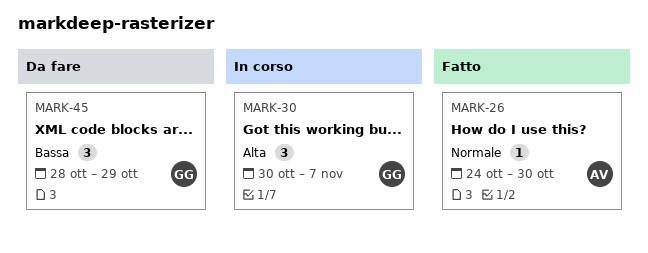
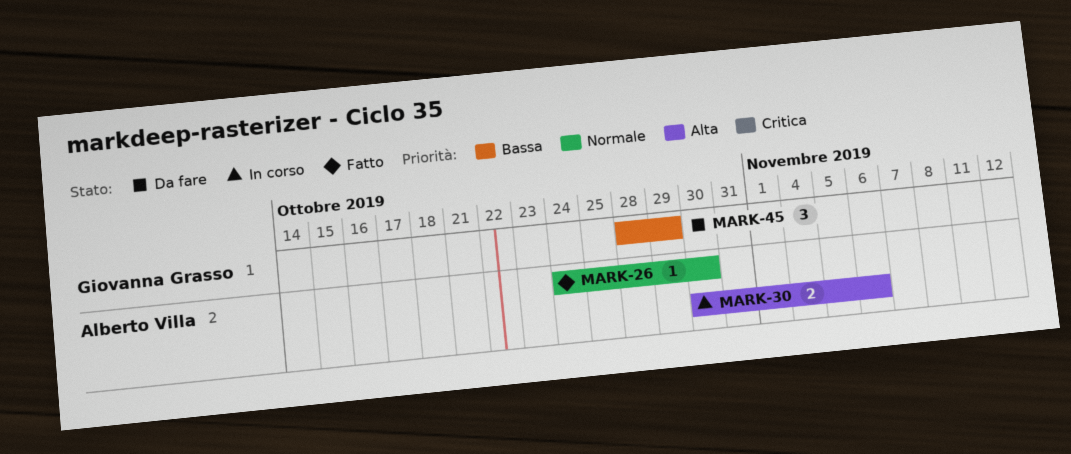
MARK-30, owner: Giovanna Grasso -> Alberto Villa
MARK-30, estimate: 3 -> 2
MARK-30, due: Nov 7 -> Nov 6

